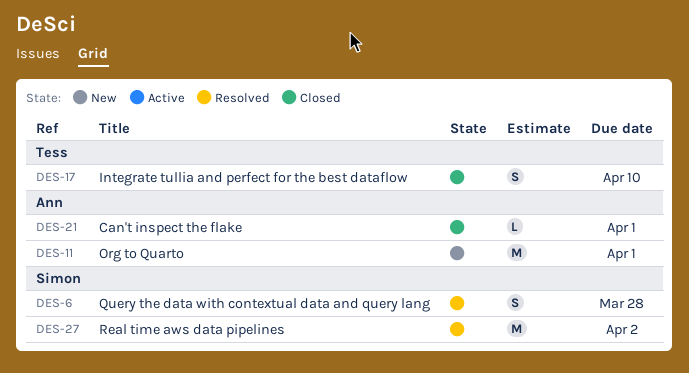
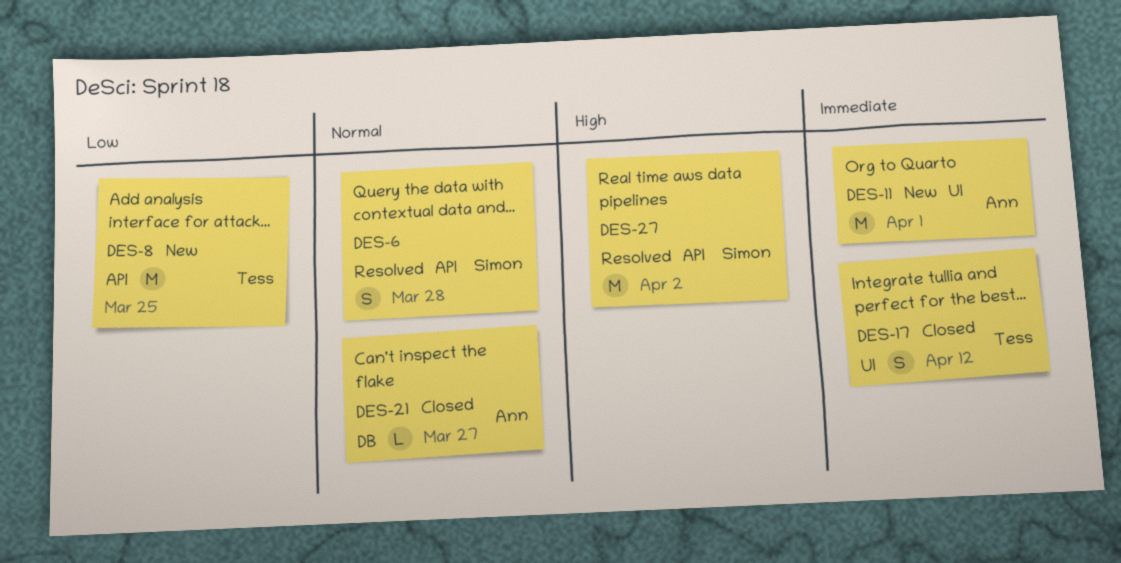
DES-8: none -> present
DES-17, due: Apr 10 -> Apr 12
DES-21, due: Apr 1 -> Mar 27

